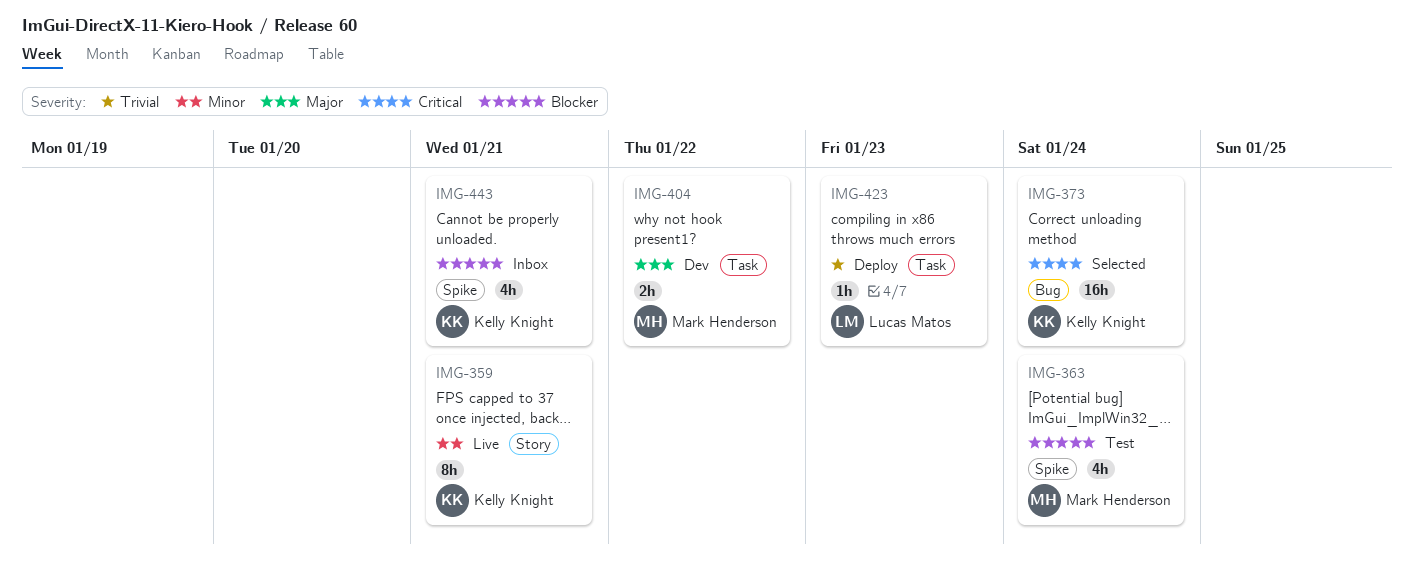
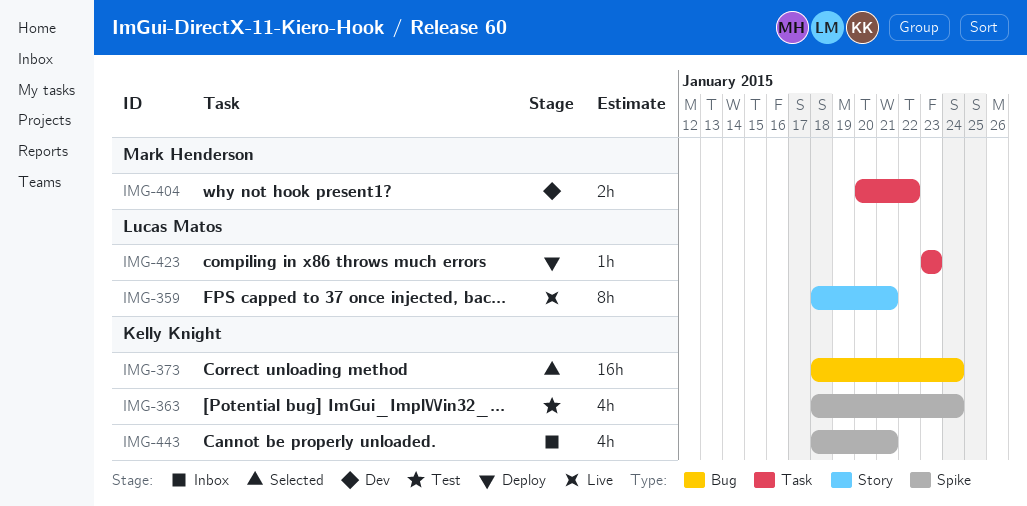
IMG-359, owner: Kelly Knight -> Lucas Matos
IMG-363, owner: Mark Henderson -> Kelly Knight

